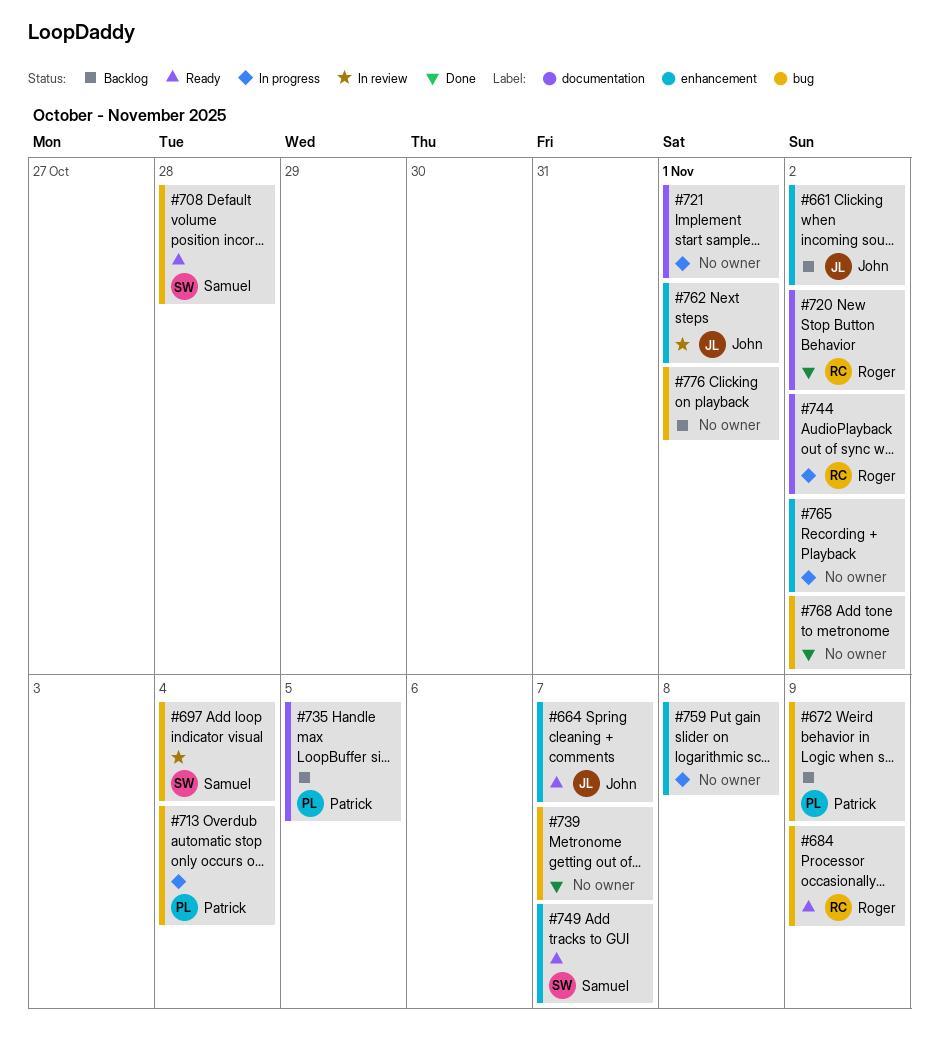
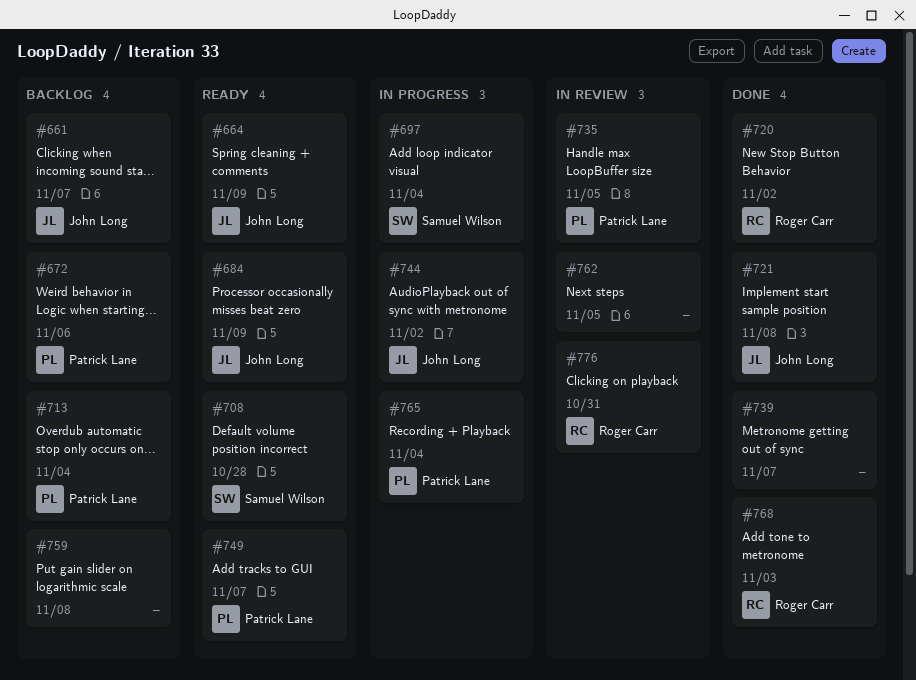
#661, due: Nov 2 -> Nov 7
#664, due: Nov 7 -> Nov 9
#672, due: Nov 9 -> Nov 6
#684, owner: Roger Carr -> John Long
#697, status: In review -> In progress
#713, status: In progress -> Backlog
#721, status: In progress -> Done
#721, owner: none -> John Long
#721, due: Nov 1 -> Nov 8
#735, status: Backlog -> In review
#744, owner: Roger Carr -> John Long
#749, owner: Samuel Wilson -> Patrick Lane
#759, status: In progress -> Backlog
#762, owner: John Long -> none
#762, due: Nov 1 -> Nov 5
#765, owner: none -> Patrick Lane
#765, due: Nov 2 -> Nov 4
#768, owner: none -> Roger Carr
#768, due: Nov 2 -> Nov 3
#776, status: Backlog -> In review
#776, owner: none -> Roger Carr
#776, due: Nov 1 -> Oct 31

